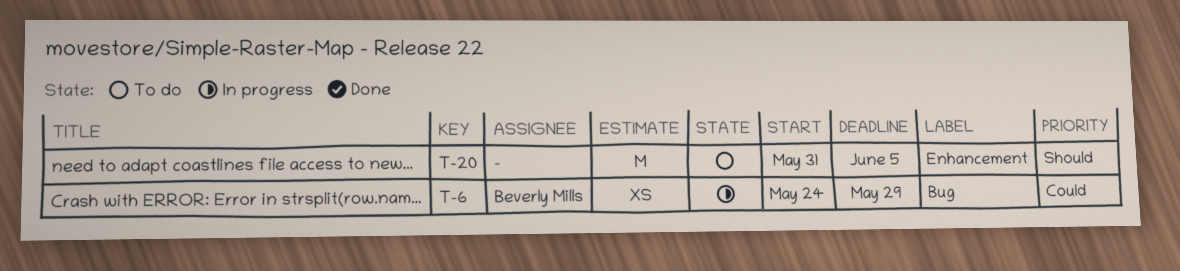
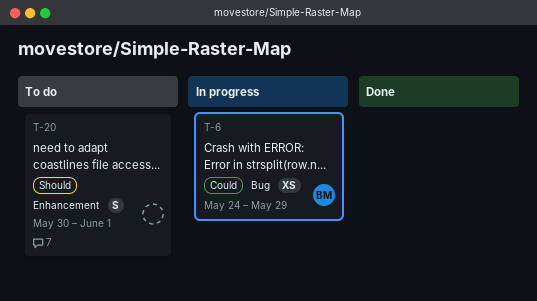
T-20, estimate: M -> S
T-20, start: May 31 -> May 30
T-20, due: Jun 5 -> Jun 1

